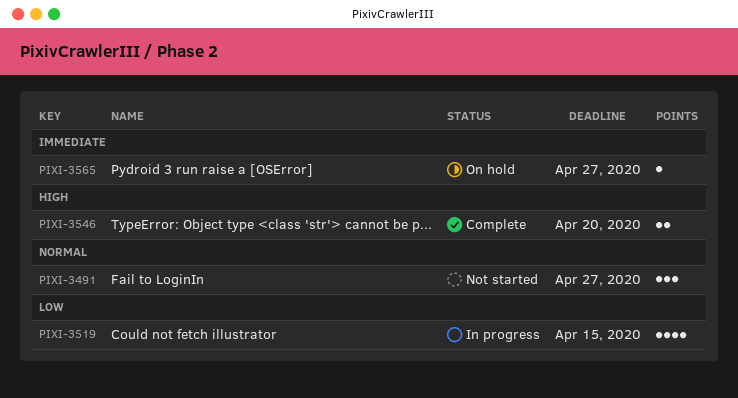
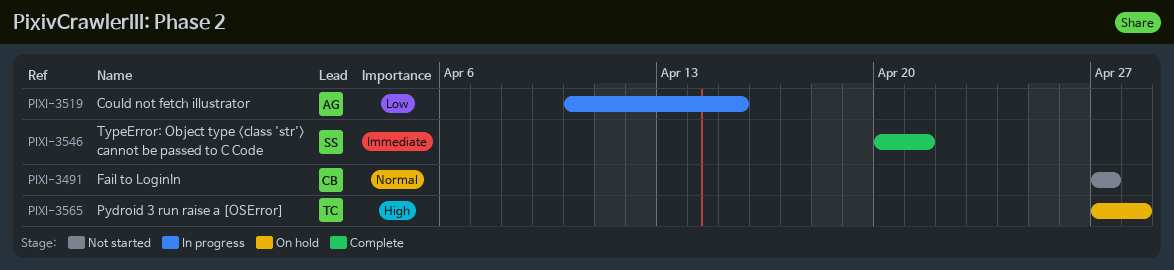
PIXI-3546, priority: High -> Immediate
PIXI-3546, due: Apr 20 -> Apr 21
PIXI-3565, priority: Immediate -> High
PIXI-3565, due: Apr 27 -> Apr 28

